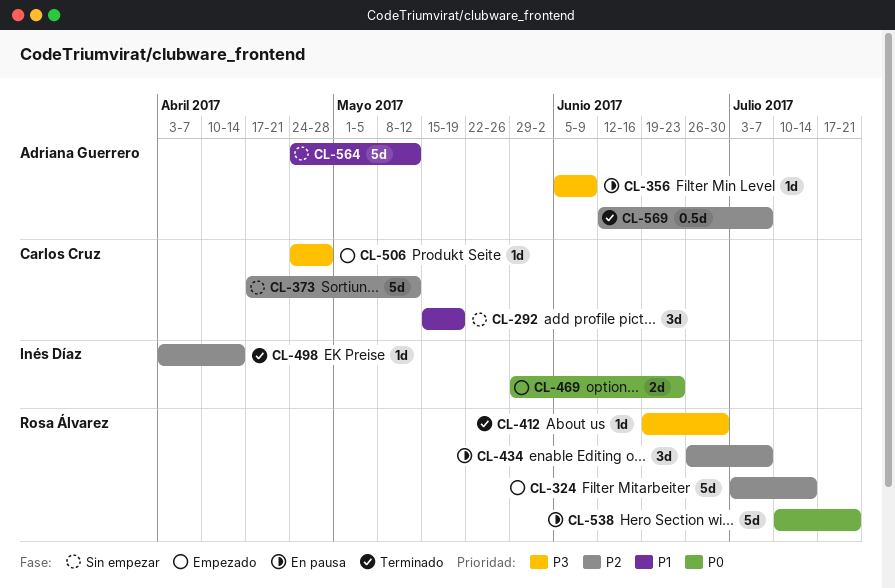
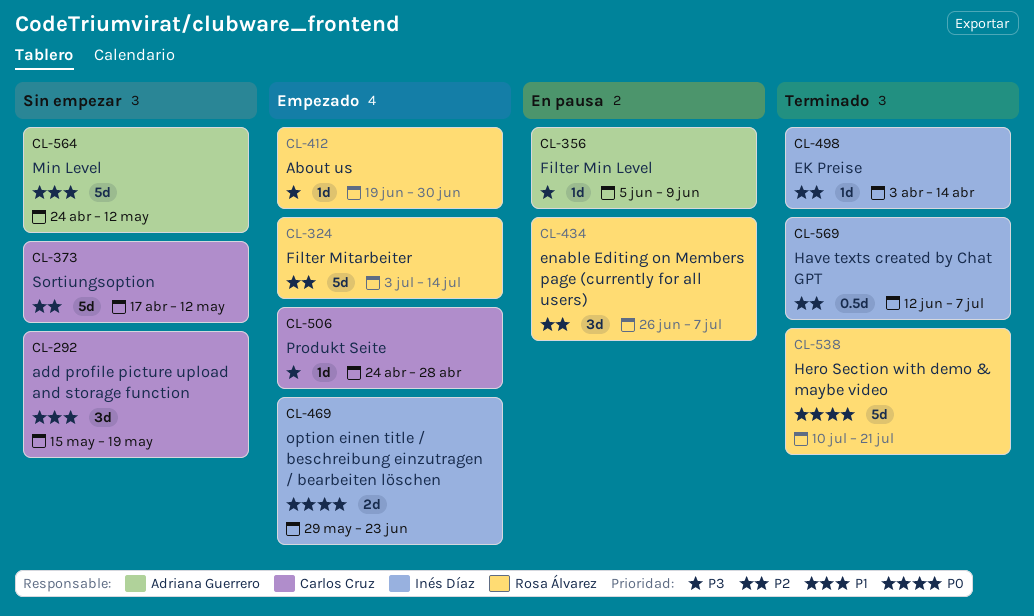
CL-412, status: Terminado -> Empezado
CL-538, status: En pausa -> Terminado
CL-569, owner: Adriana Guerrero -> Inés Díaz

